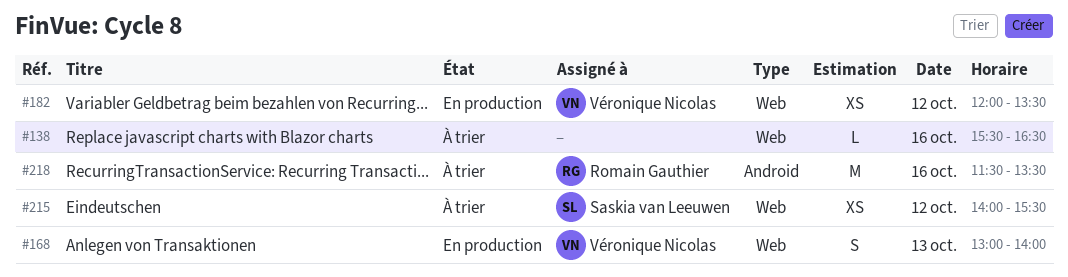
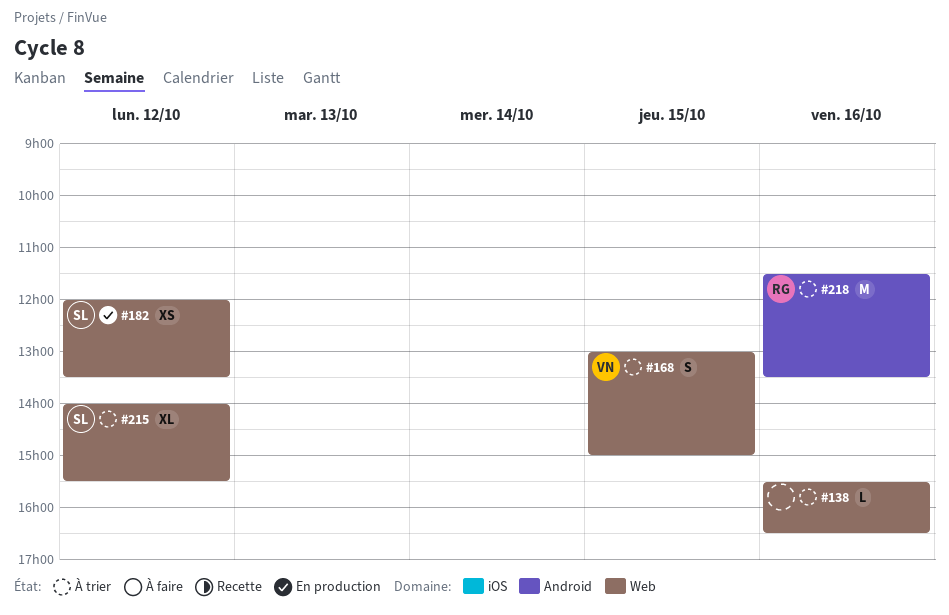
#168, status: En production -> À trier
#168, day: Oct 13 -> Oct 15
#168, ends: 14:00 -> 15:00
#182, owner: Véronique Nicolas -> Saskia van Leeuwen
#215, estimate: XS -> XL

